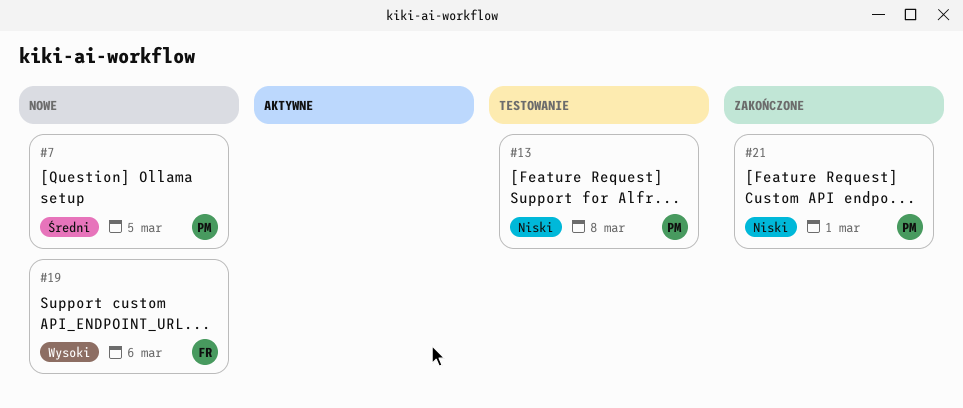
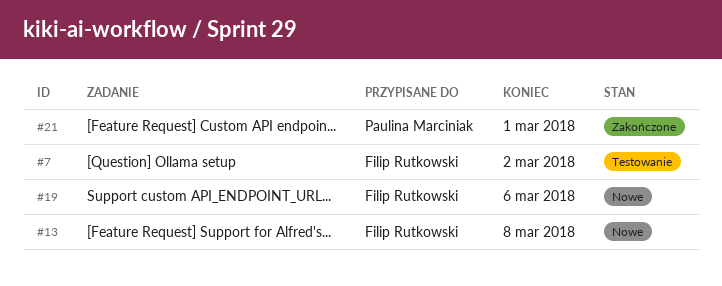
#7, status: Nowe -> Testowanie
#7, owner: Paulina Marciniak -> Filip Rutkowski
#7, due: Mar 5 -> Mar 2
#13, status: Testowanie -> Nowe
#13, owner: Paulina Marciniak -> Filip Rutkowski

